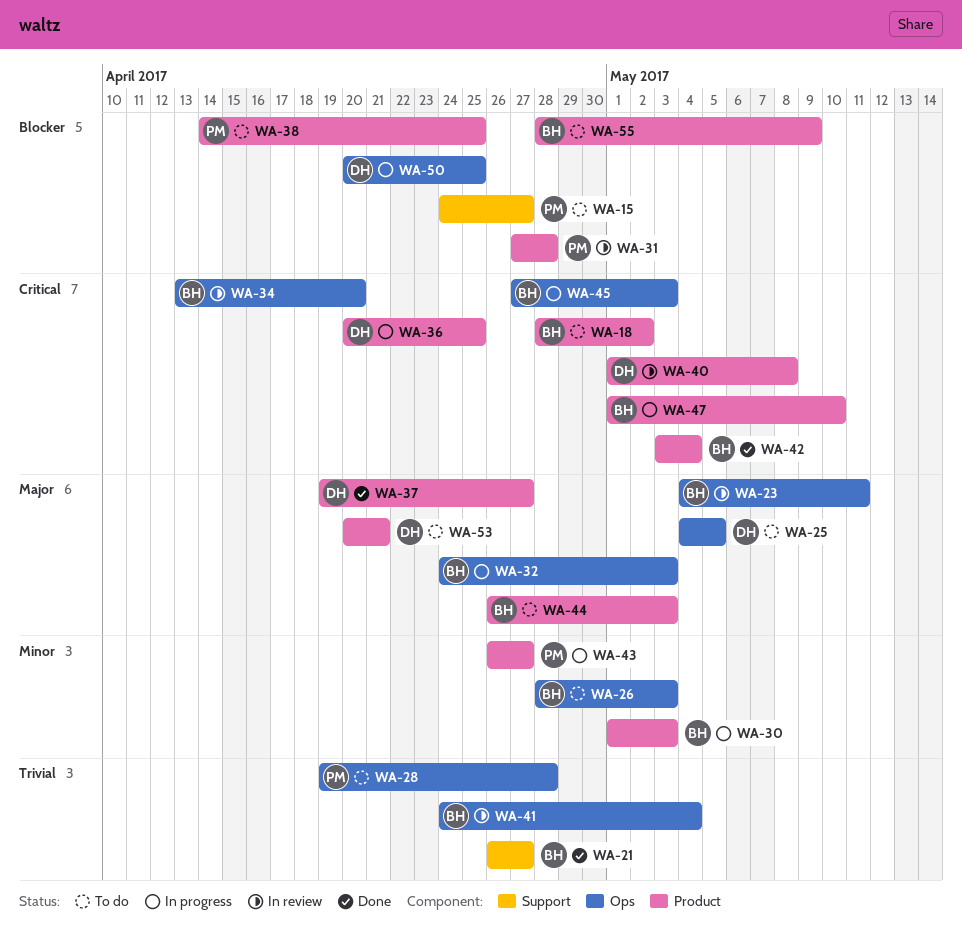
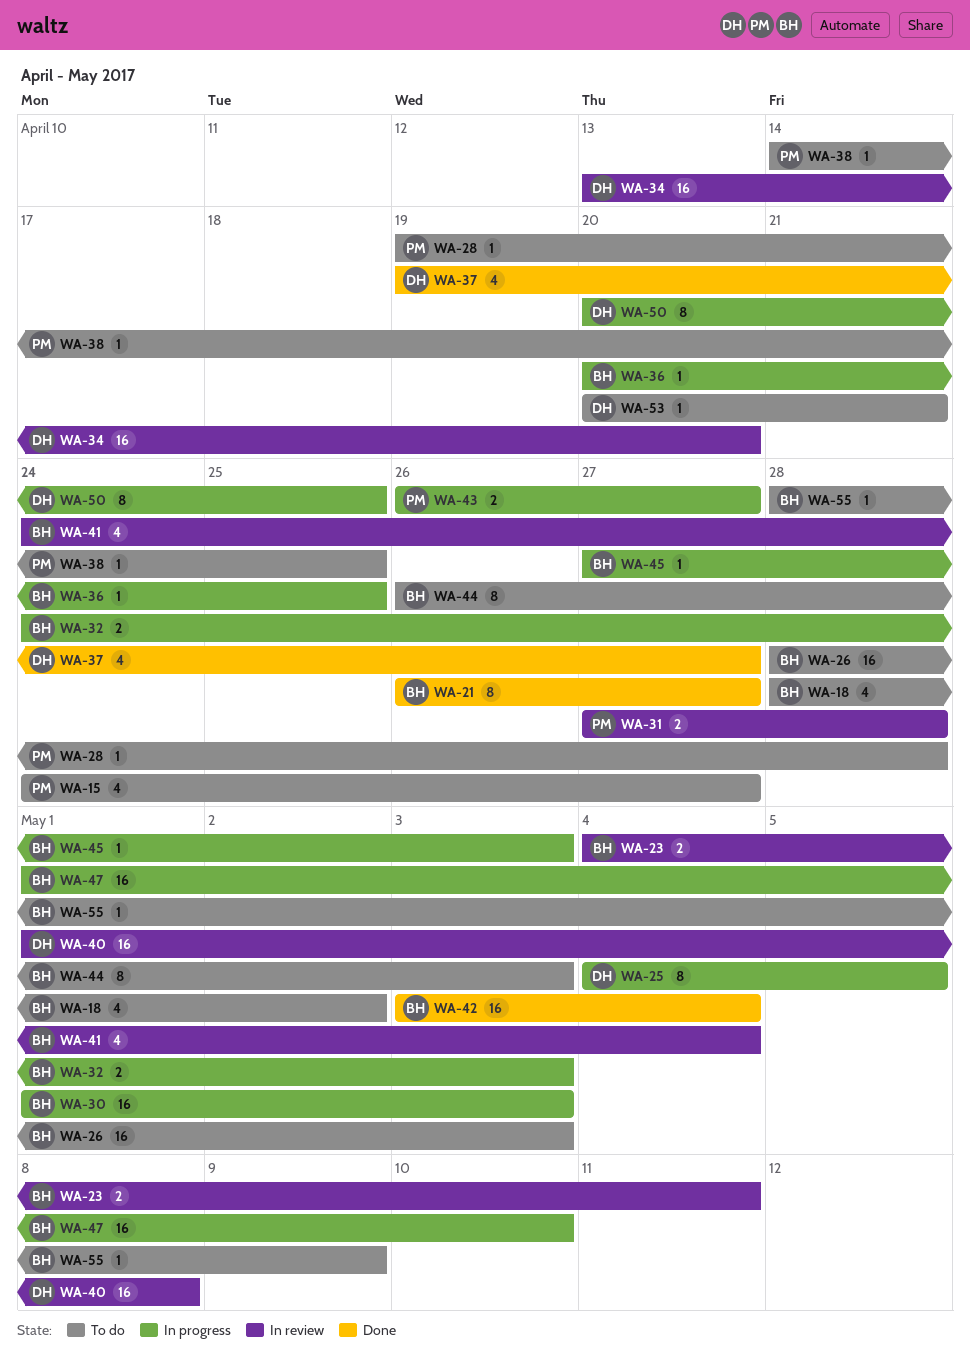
WA-25, status: To do -> In progress
WA-34, owner: BH -> DH
WA-36, owner: DH -> BH

